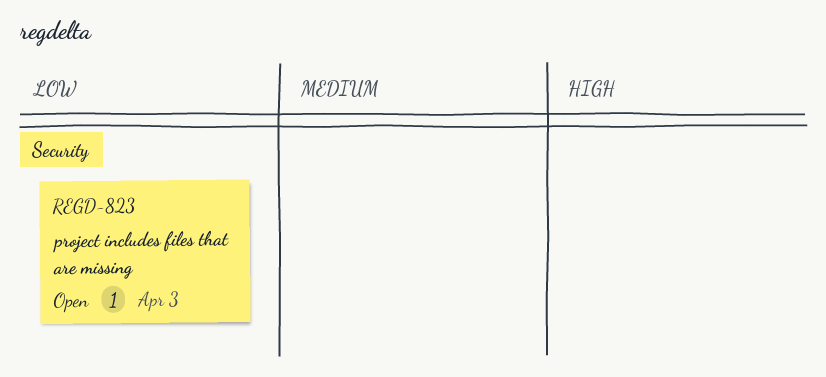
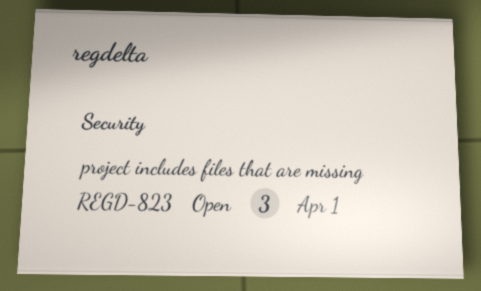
REGD-823, estimate: 1 -> 3
REGD-823, due: Apr 3 -> Apr 1

